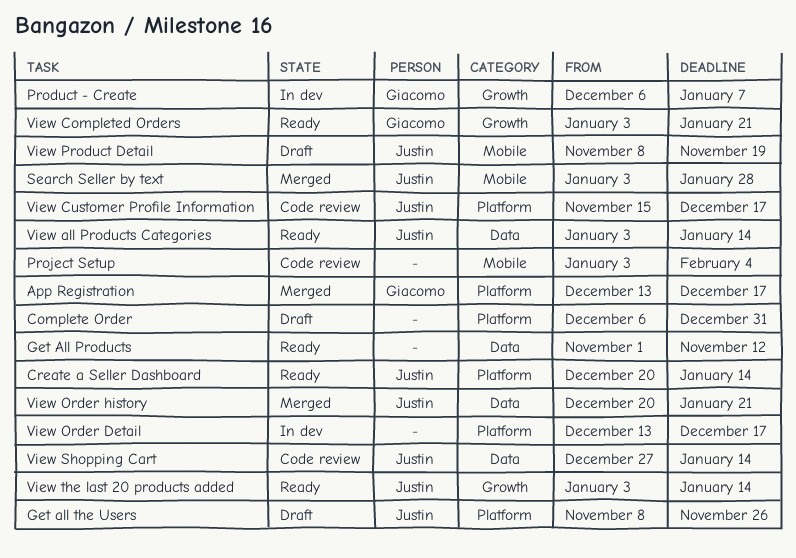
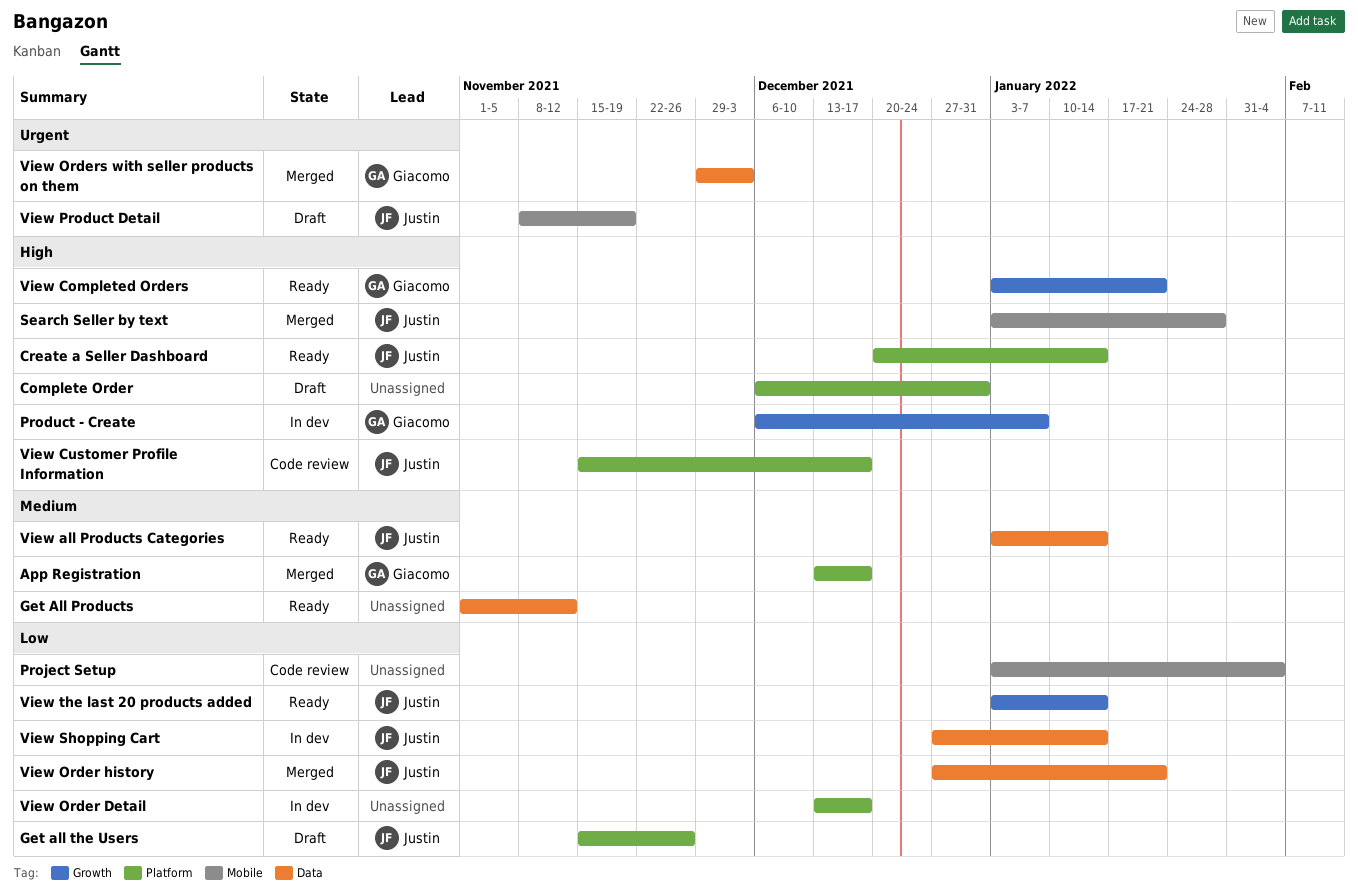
Get all the Users, start: Nov 8 -> Nov 15
View Order history, start: Dec 20 -> Dec 27
View Orders with seller products on them: none -> present
View Shopping Cart, status: Code review -> In dev

